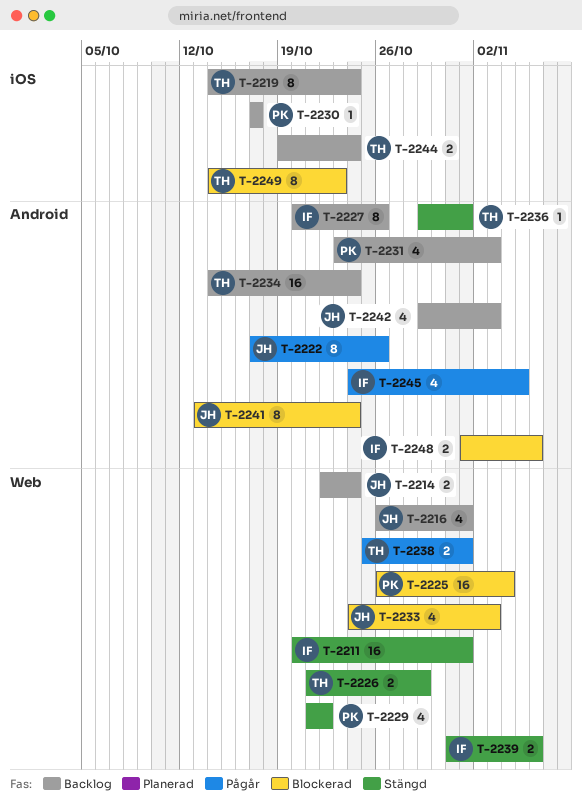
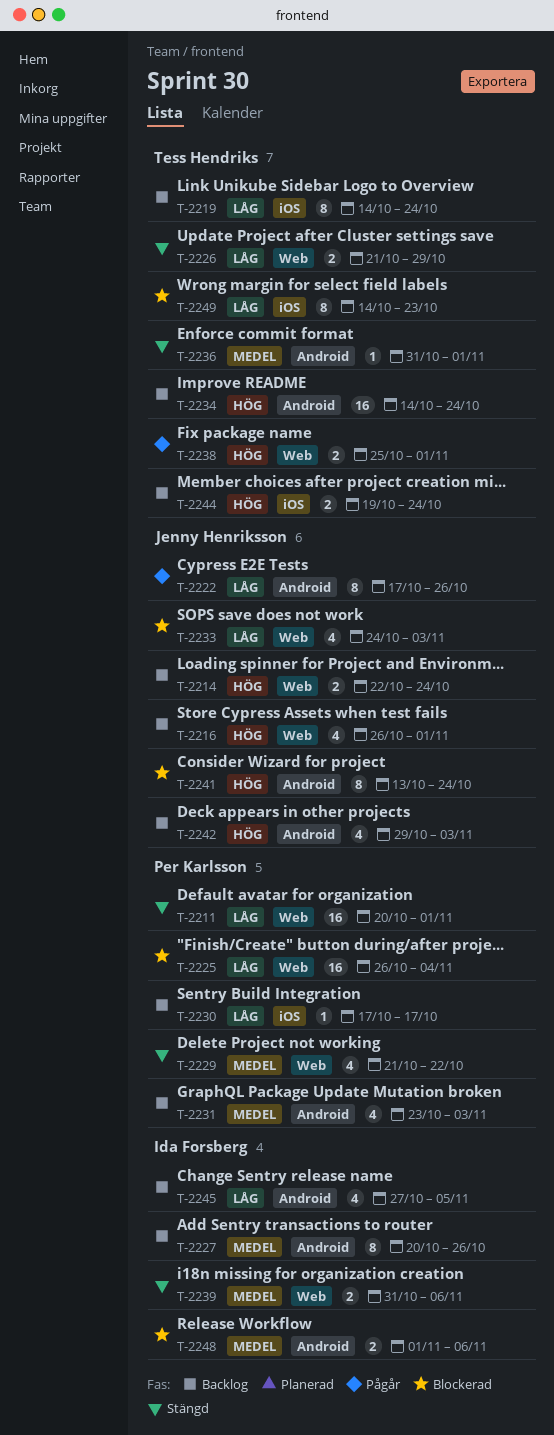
T-2211, owner: Ida Forsberg -> Per Karlsson
T-2236, start: Oct 29 -> Oct 31
T-2245, status: Pågår -> Backlog
T-2245, start: Oct 24 -> Oct 27

